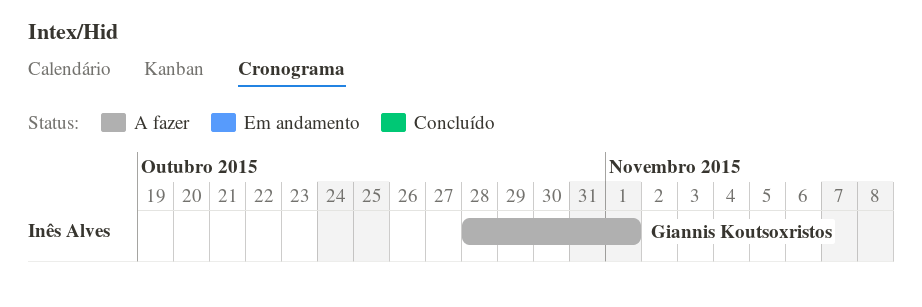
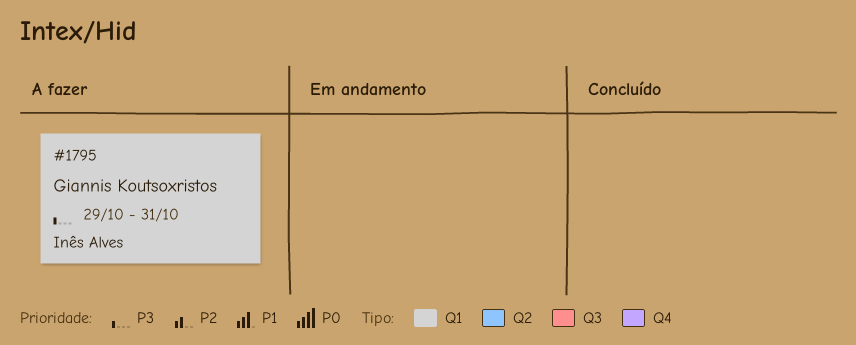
Giannis Koutsoxristos, start: Oct 28 -> Oct 29
Giannis Koutsoxristos, due: Nov 1 -> Oct 31

